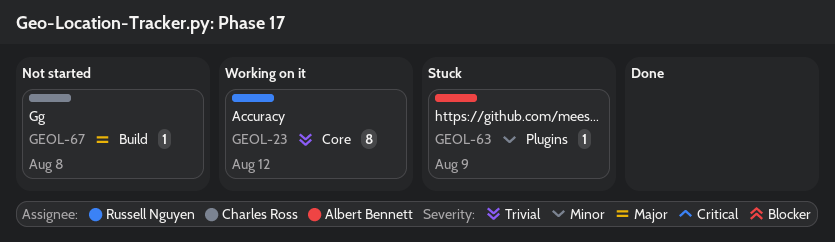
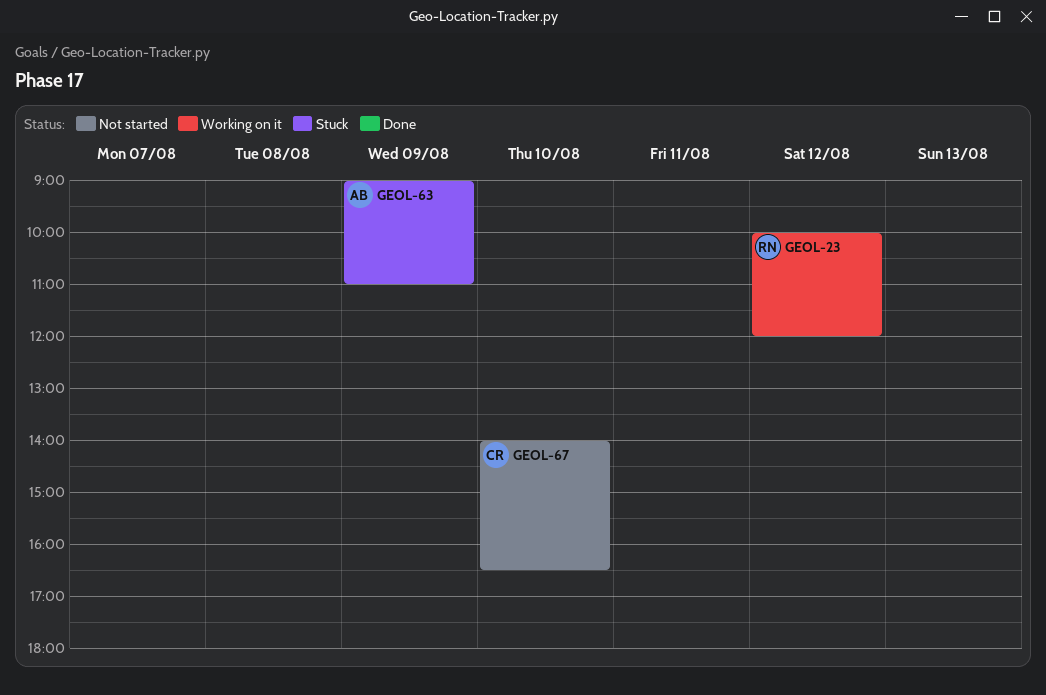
GEOL-67, day: Aug 8 -> Aug 10

